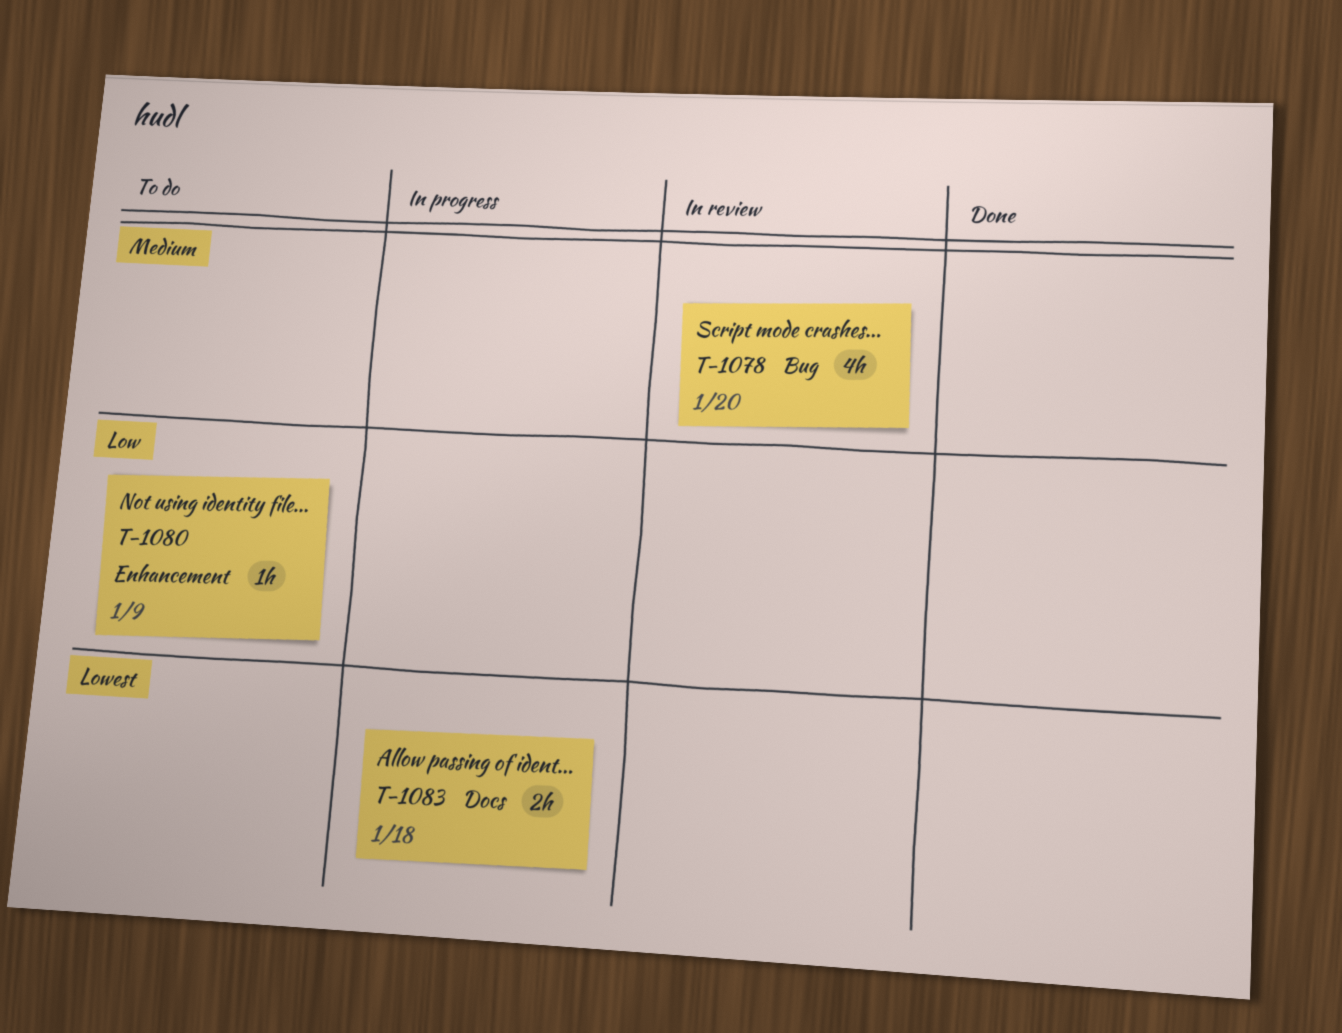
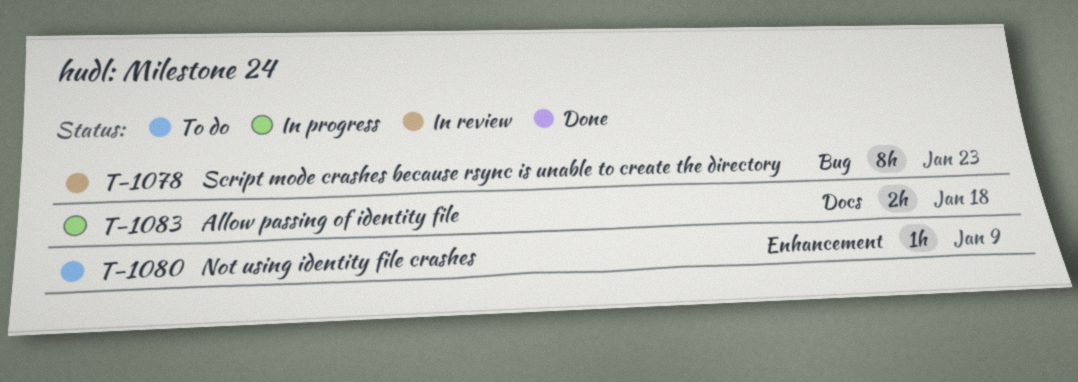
T-1078, estimate: 4h -> 8h
T-1078, due: Jan 20 -> Jan 23

